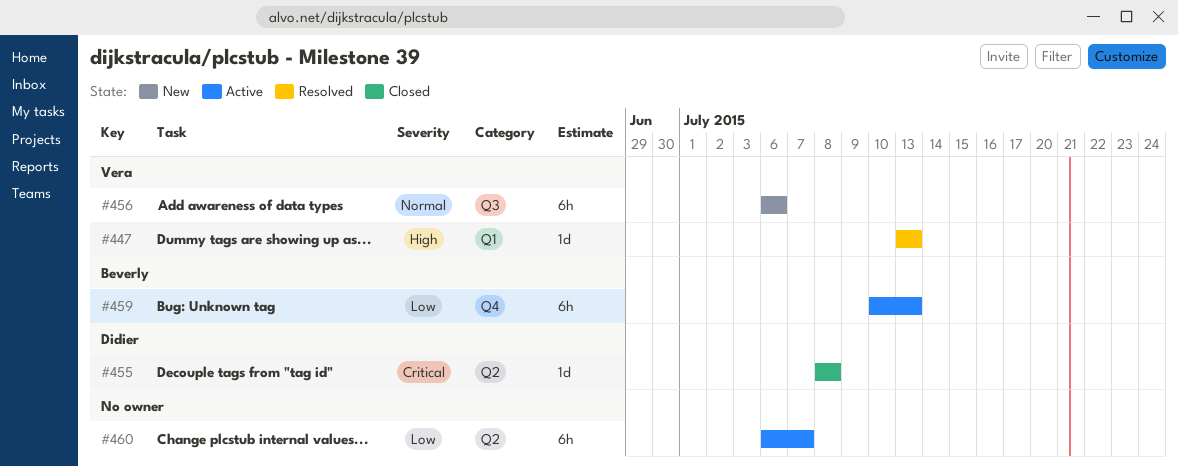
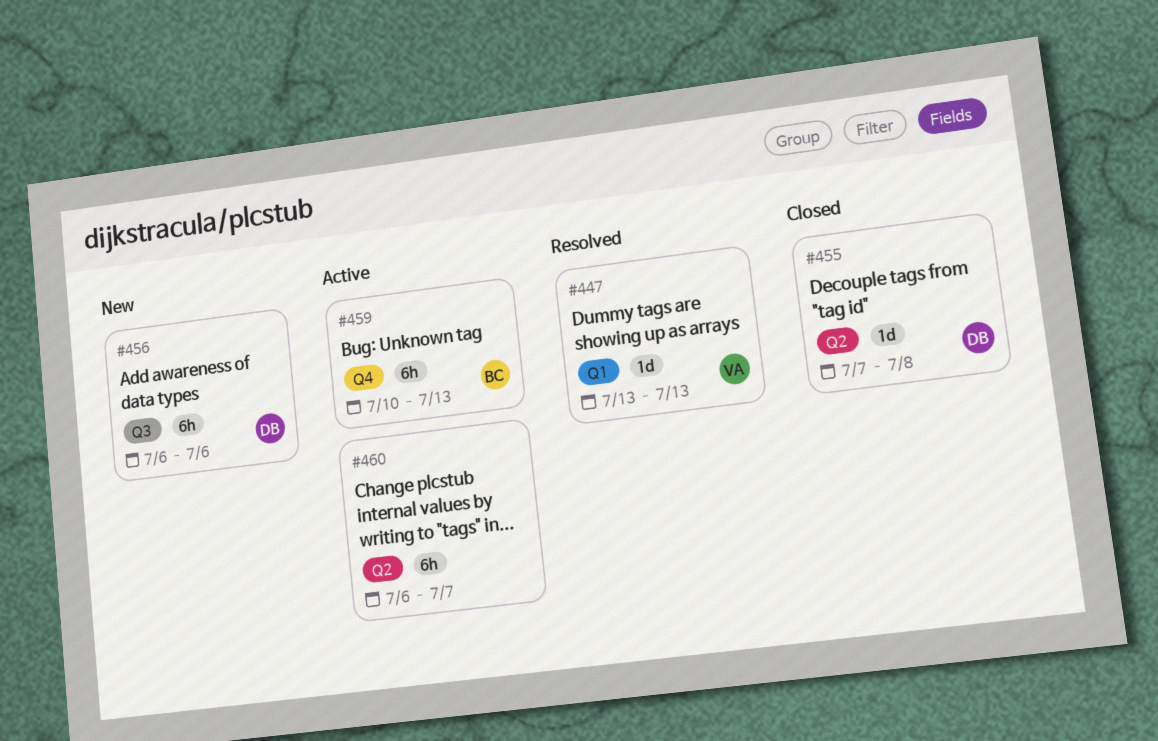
#455, start: Jul 8 -> Jul 7
#456, owner: Vera -> Didier

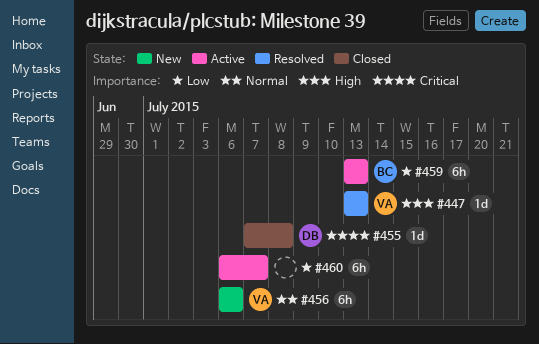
#456, owner: DB -> VA
#459, start: Jul 10 -> Jul 13

